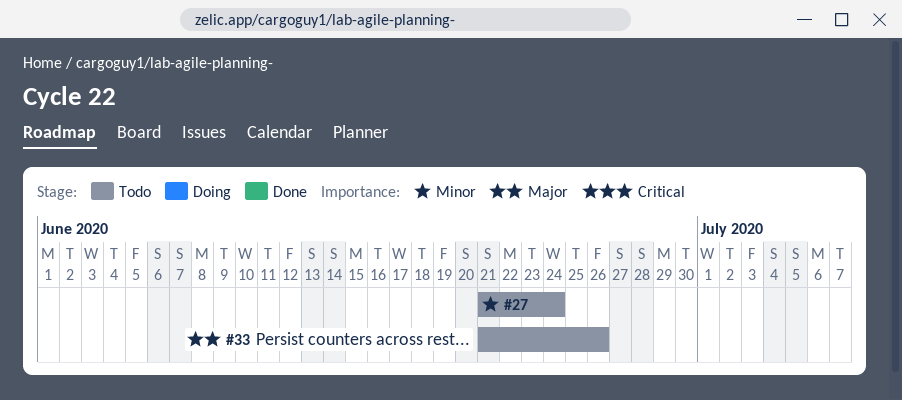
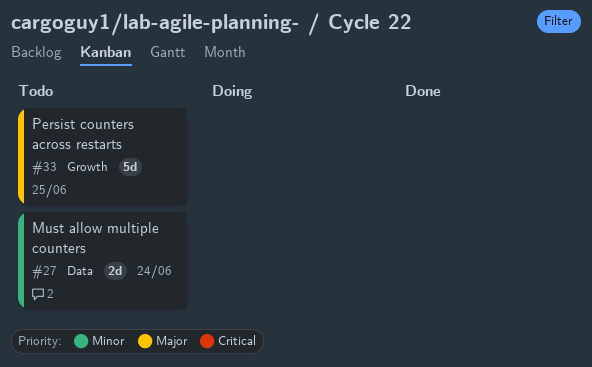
#33, due: Jun 26 -> Jun 25

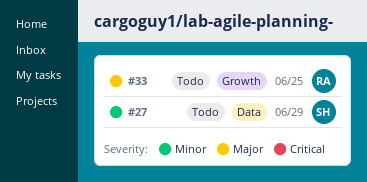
#27, due: Jun 24 -> Jun 29

